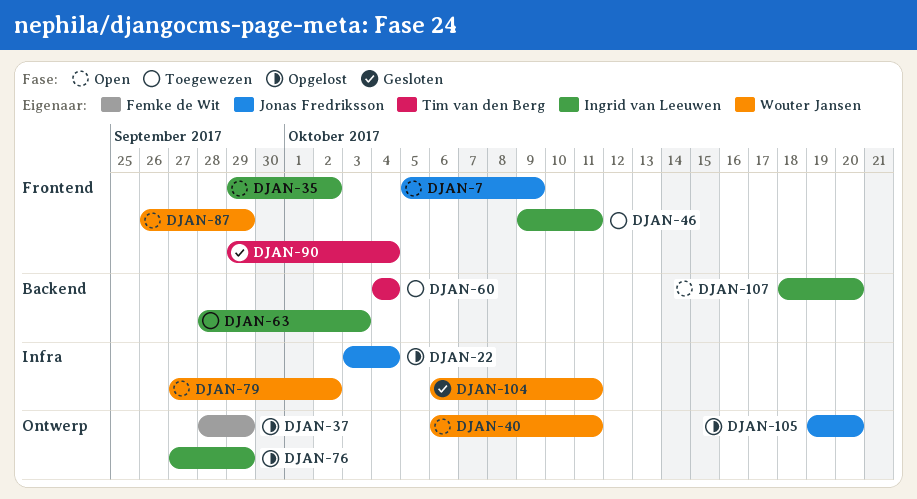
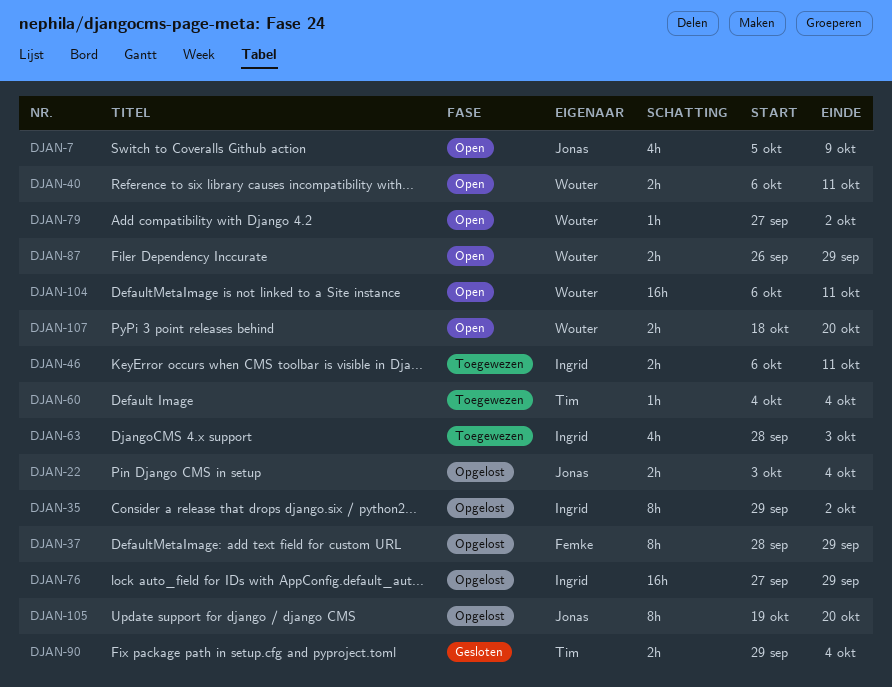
DJAN-35, status: Open -> Opgelost
DJAN-46, start: Oct 9 -> Oct 6
DJAN-104, status: Gesloten -> Open
DJAN-107, owner: Ingrid van Leeuwen -> Wouter Jansen

